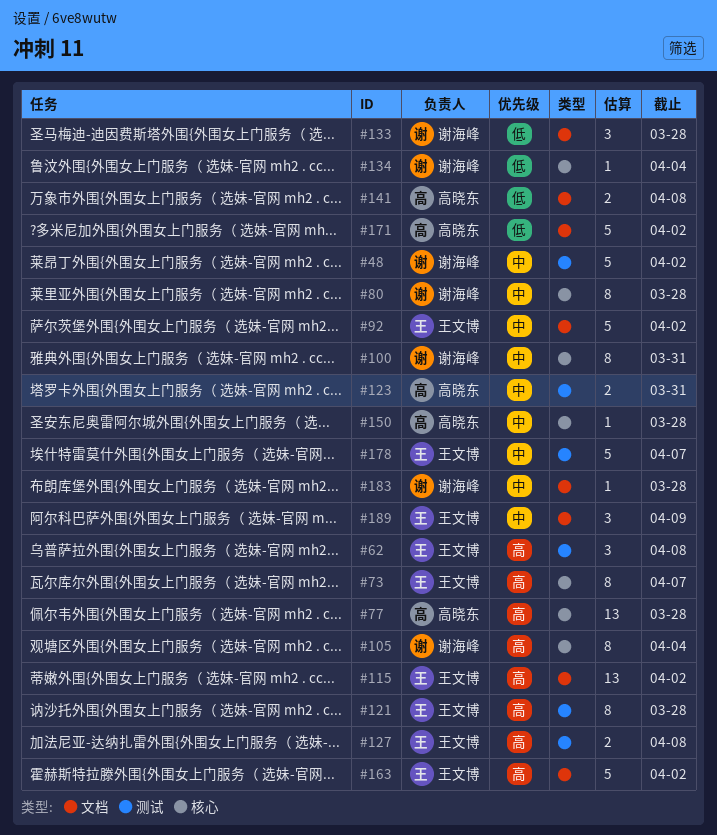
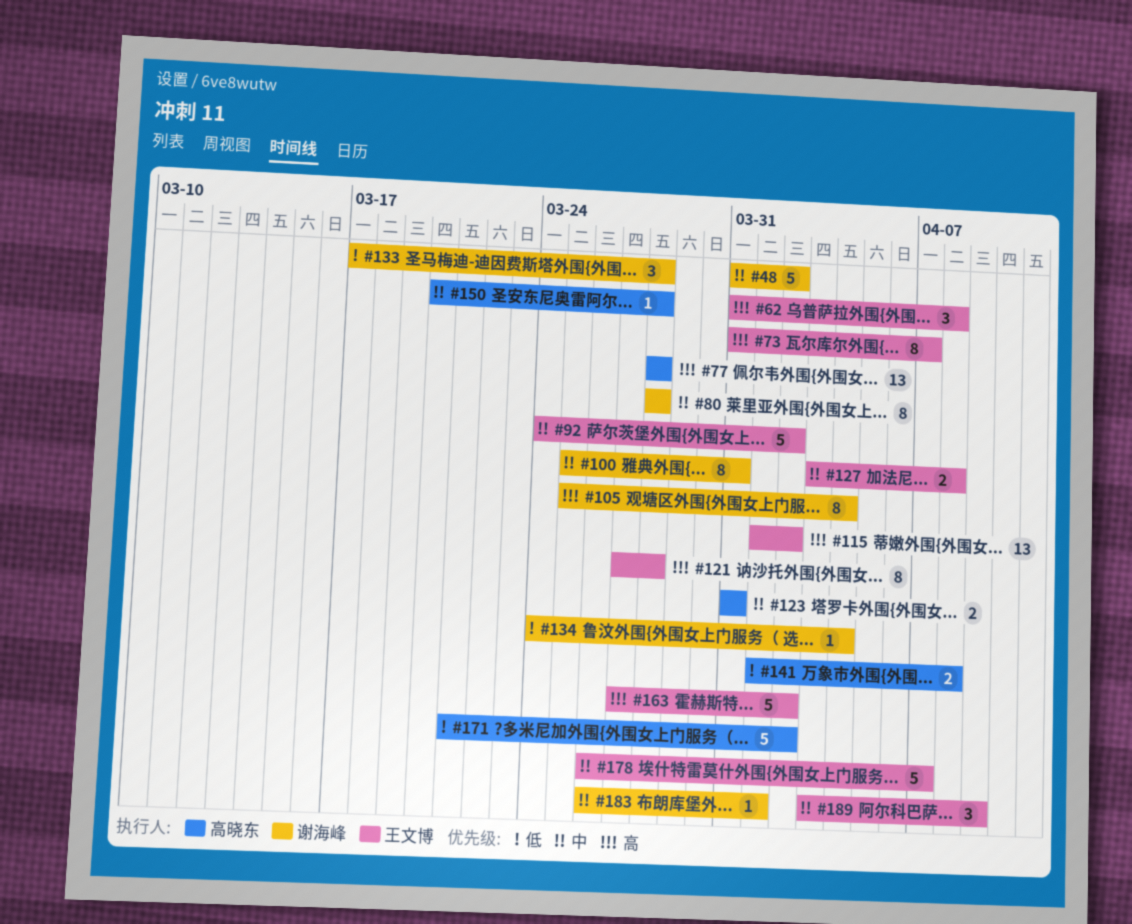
#127, priority: 高 -> 中
#183, due: Mar 28 -> Apr 1

